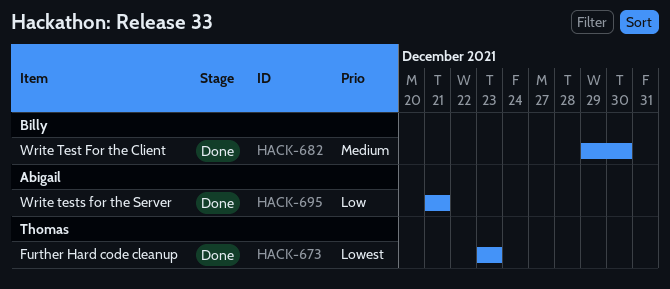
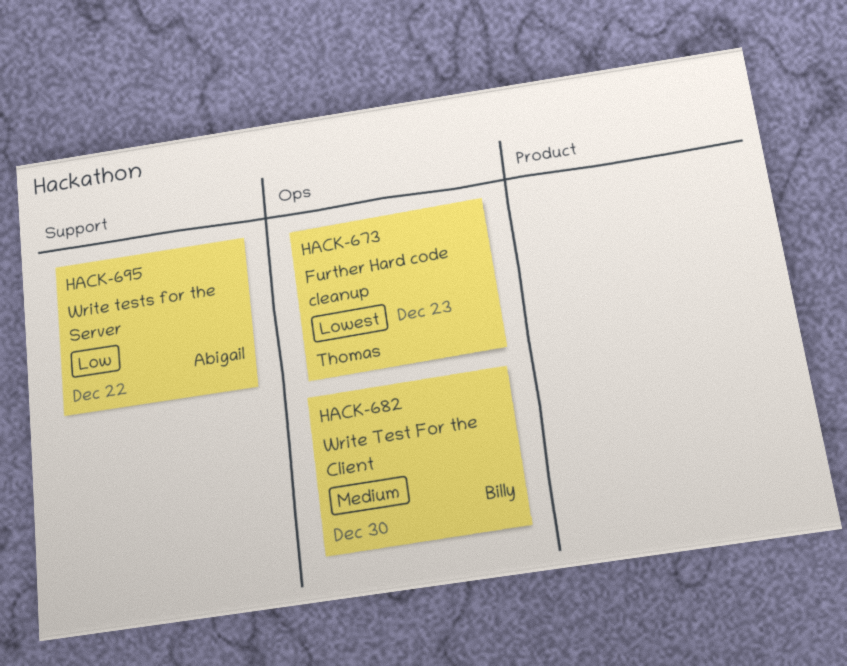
HACK-695, due: Dec 21 -> Dec 22

